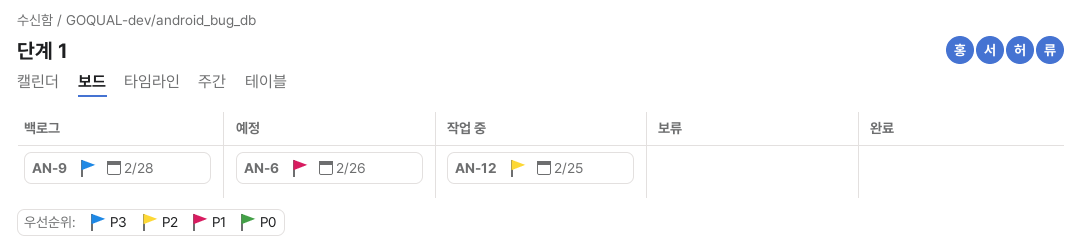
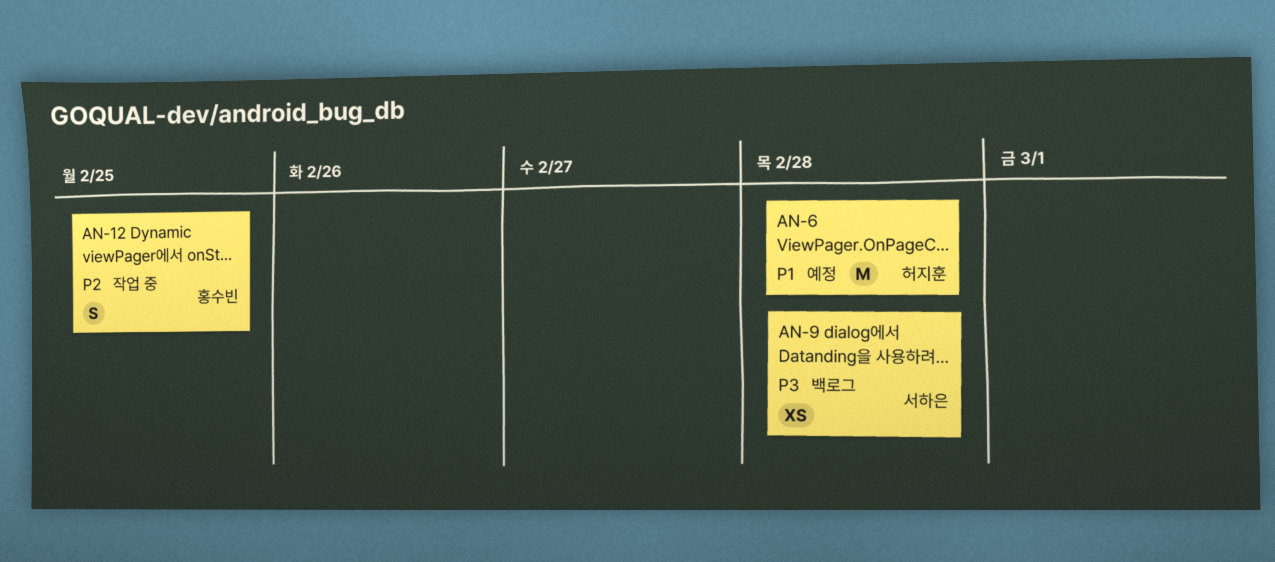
AN-6, due: Feb 26 -> Feb 28

